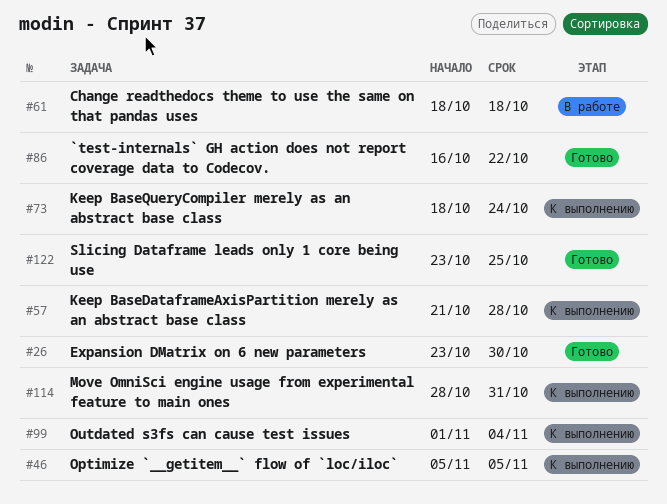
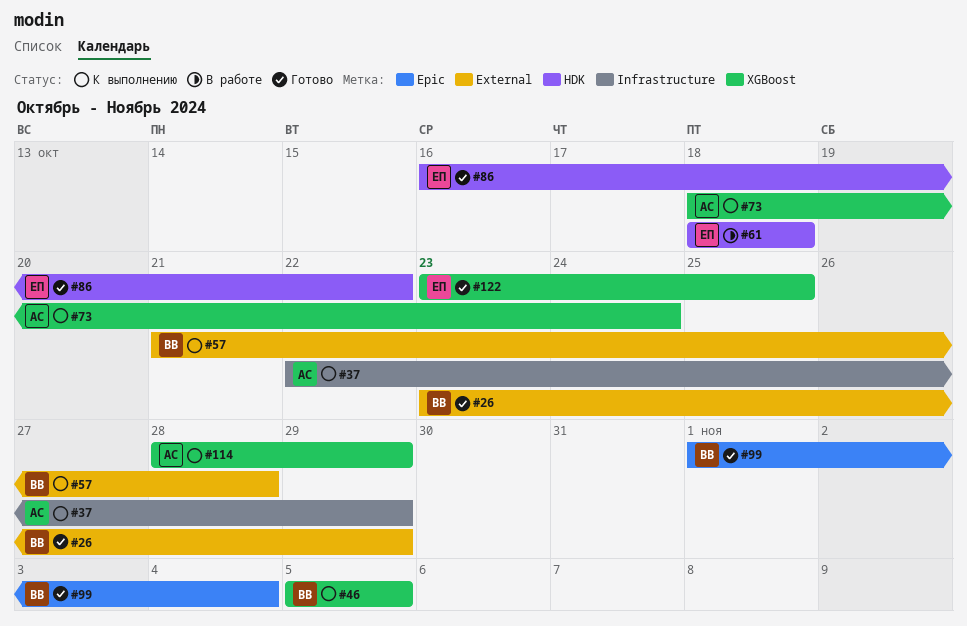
#26, due: Oct 30 -> Oct 29
#37: none -> present
#99, status: К выполнению -> Готово
#114, due: Oct 31 -> Oct 29

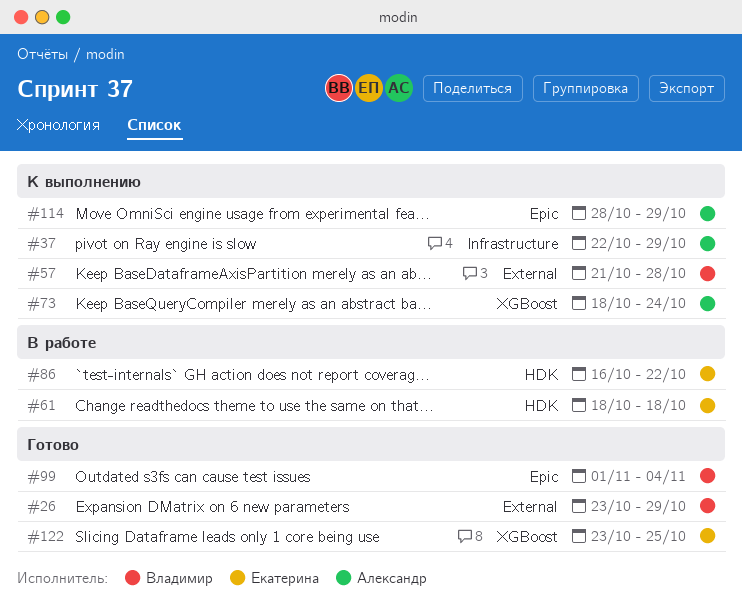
#46: present -> none
#86, status: Готово -> В работе
#114, label: XGBoost -> Epic

